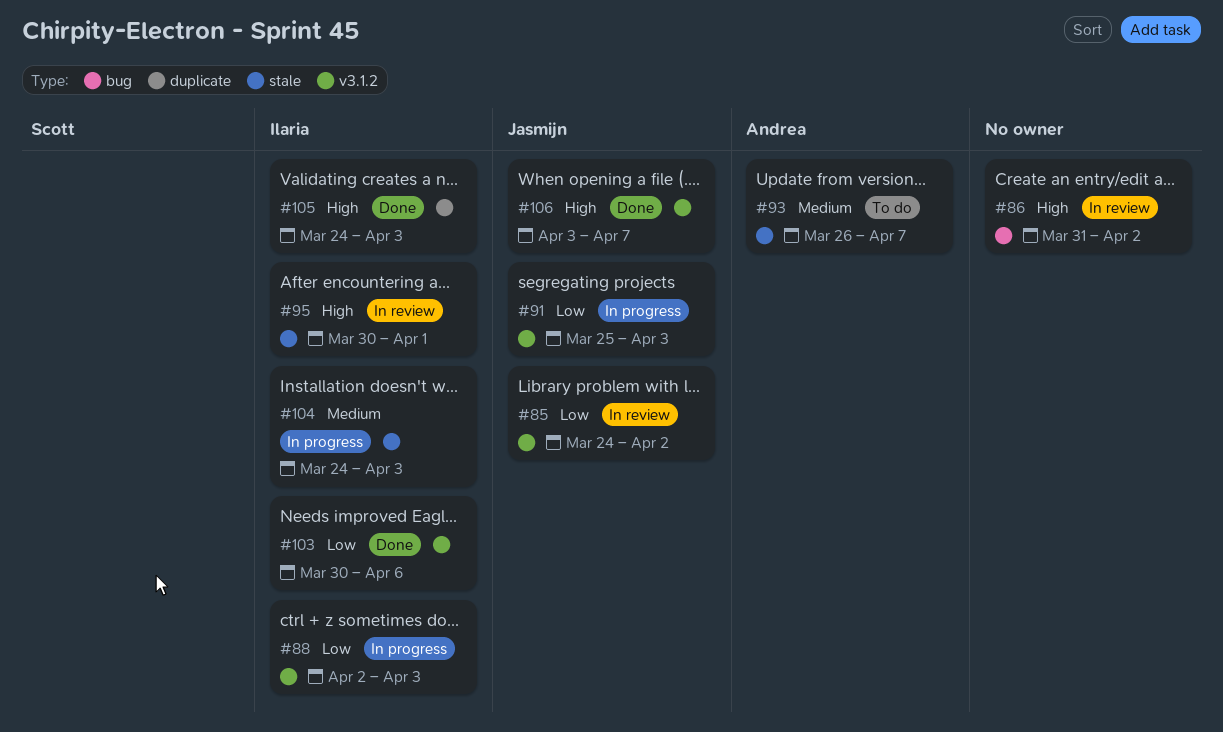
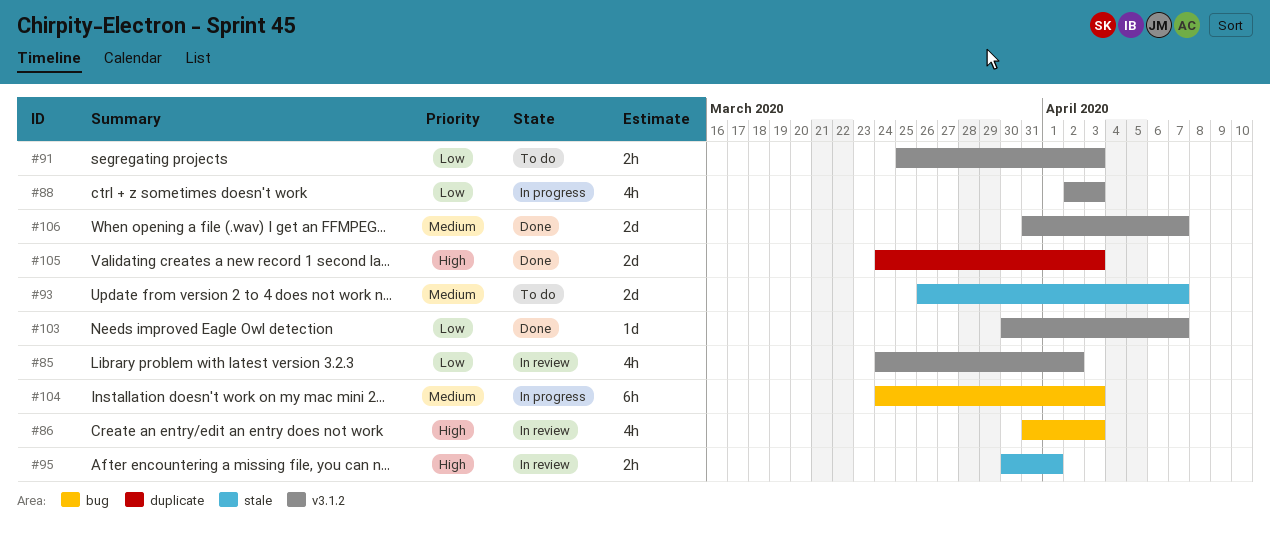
#86, due: Apr 2 -> Apr 3
#91, status: In progress -> To do
#103, due: Apr 6 -> Apr 7
#104, label: stale -> bug
#106, priority: High -> Medium
#106, start: Apr 3 -> Mar 31

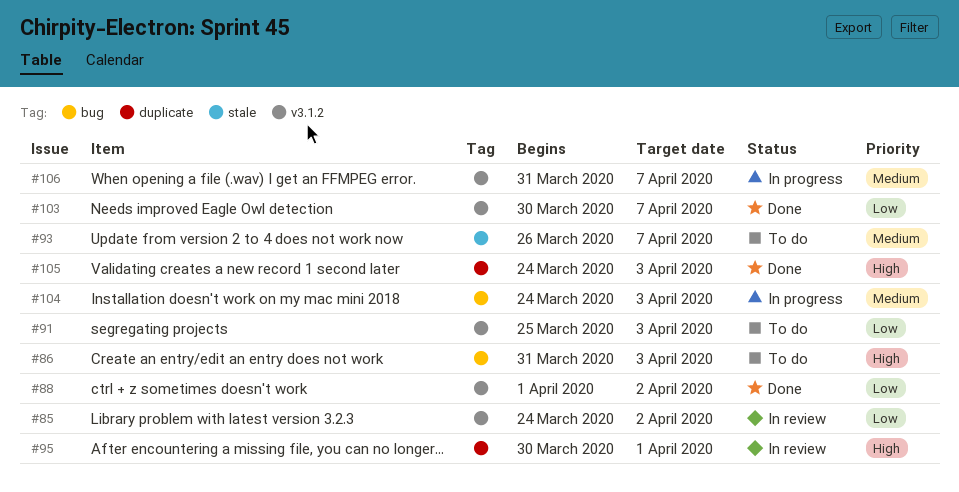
#86, status: In review -> To do
#88, status: In progress -> Done
#88, start: Apr 2 -> Apr 1
#88, due: Apr 3 -> Apr 2
#95, label: stale -> duplicate
#106, status: Done -> In progress

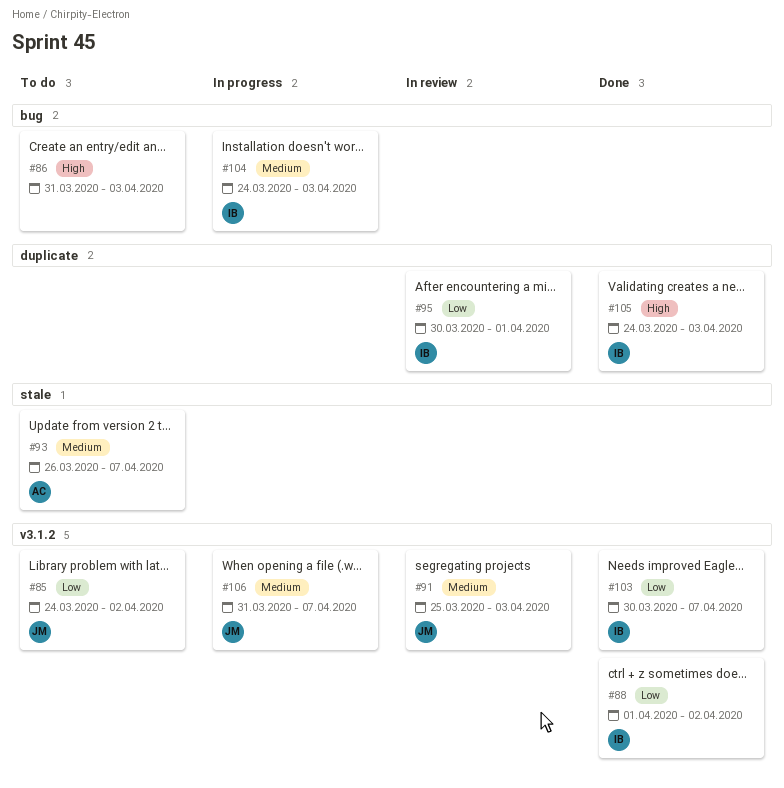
#85, status: In review -> To do
#91, status: To do -> In review
#91, priority: Low -> Medium
#95, priority: High -> Low

